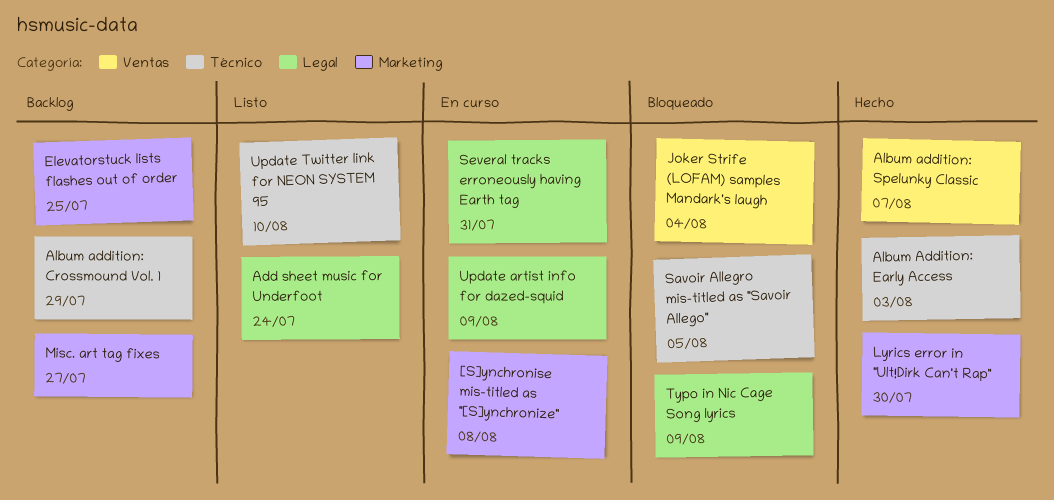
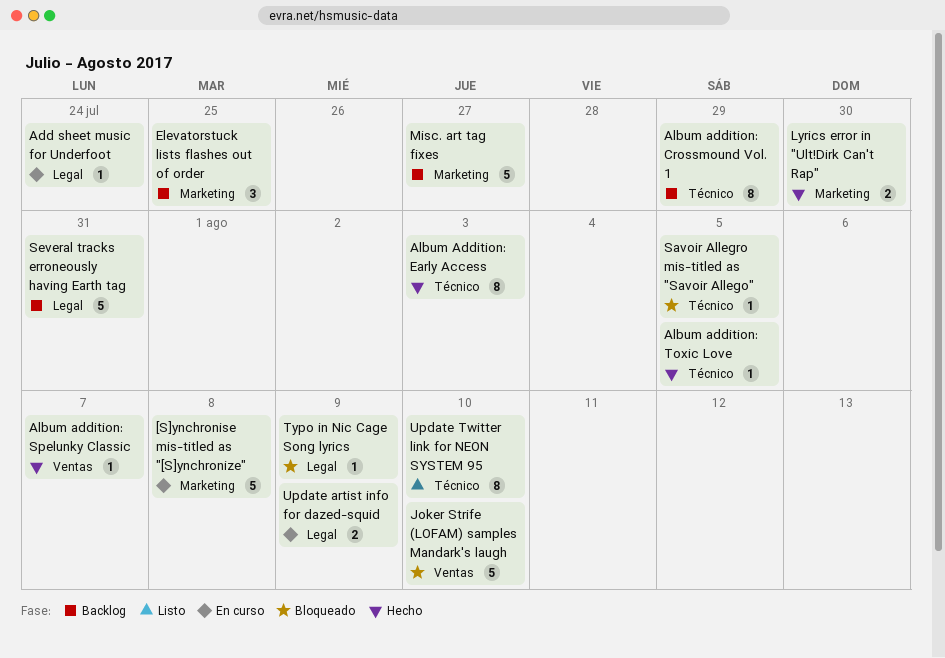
Add sheet music for Underfoot, status: Listo -> En curso
Album addition: Toxic Love: none -> present
Joker Strife (LOFAM) samples Mandark's laugh, due: Aug 4 -> Aug 10
Several tracks erroneously having Earth tag, status: En curso -> Backlog

